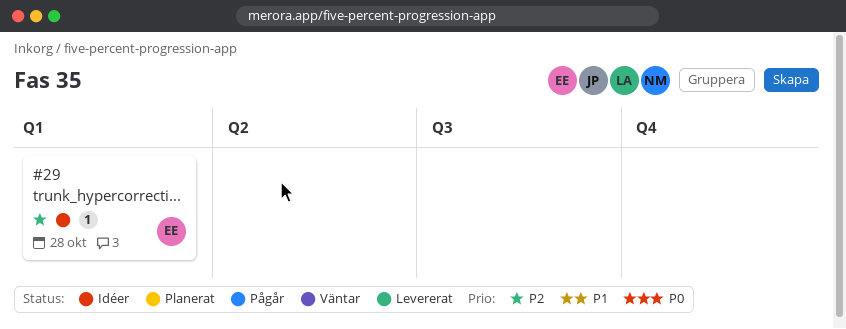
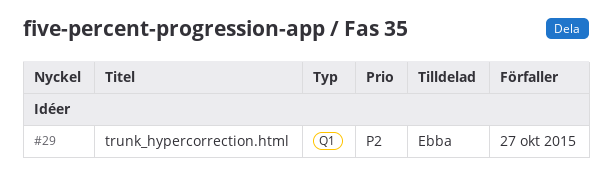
#29, due: Oct 28 -> Oct 27

